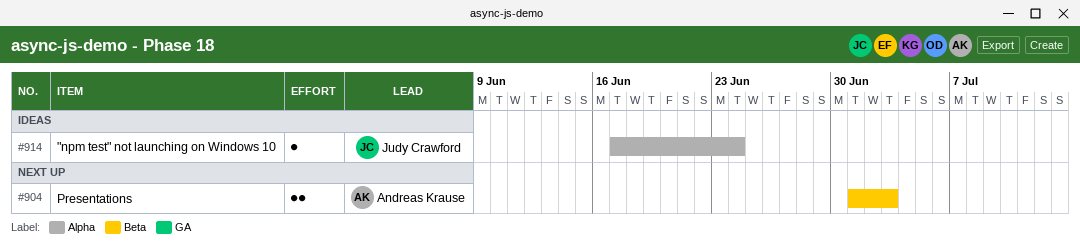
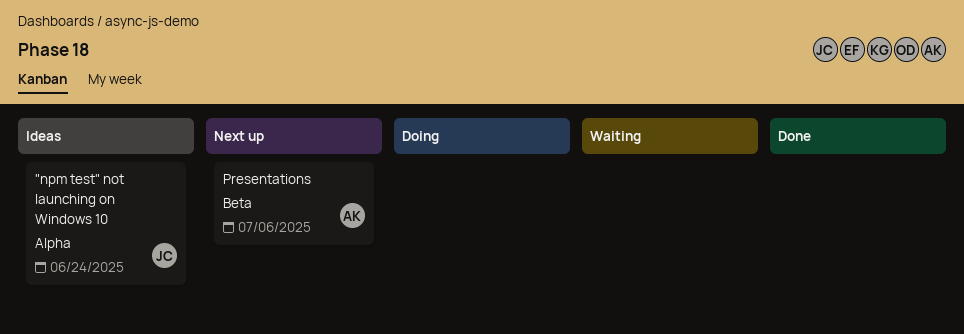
Presentations, due: Jul 3 -> Jul 6

